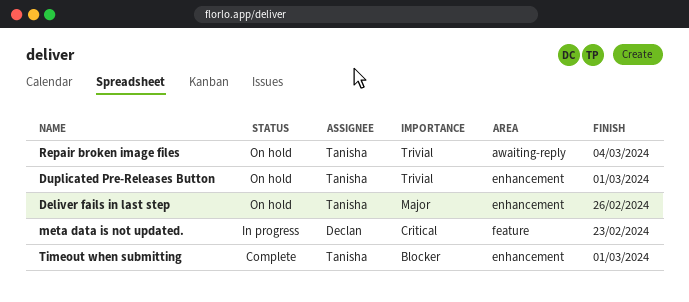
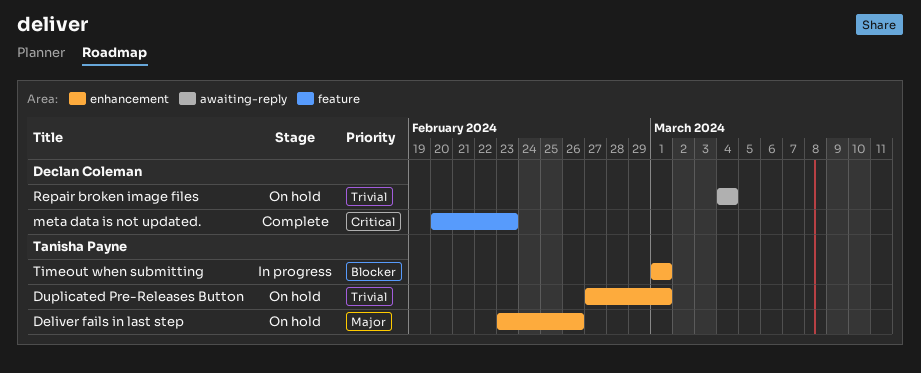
meta data is not updated., status: In progress -> Complete
Repair broken image files, owner: Tanisha Payne -> Declan Coleman
Timeout when submitting, status: Complete -> In progress

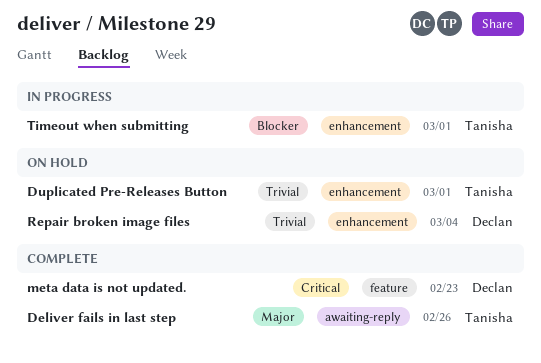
Deliver fails in last step, status: On hold -> Complete
Deliver fails in last step, label: enhancement -> awaiting-reply
Repair broken image files, label: awaiting-reply -> enhancement

